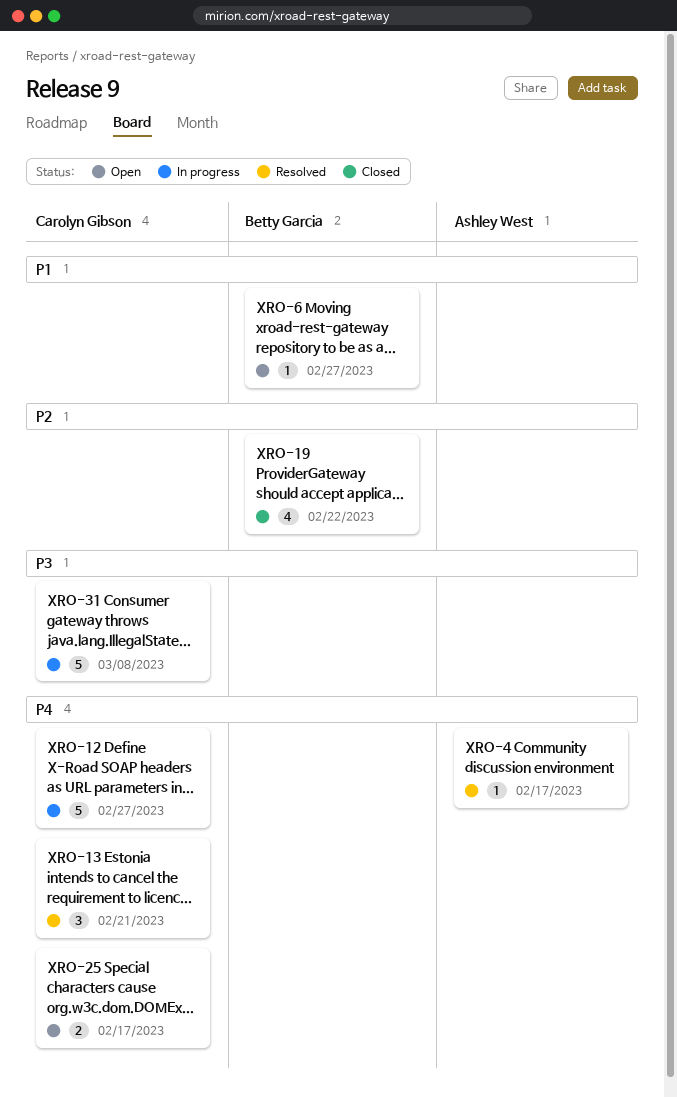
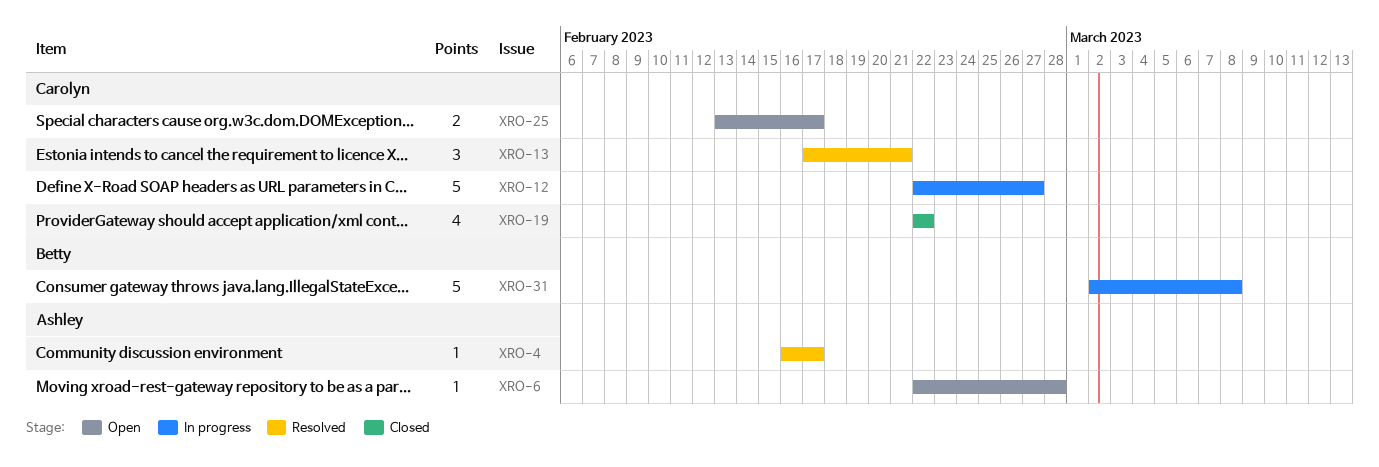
XRO-6, owner: Betty Garcia -> Ashley West
XRO-6, due: Feb 27 -> Feb 28
XRO-19, owner: Betty Garcia -> Carolyn Gibson
XRO-31, owner: Carolyn Gibson -> Betty Garcia

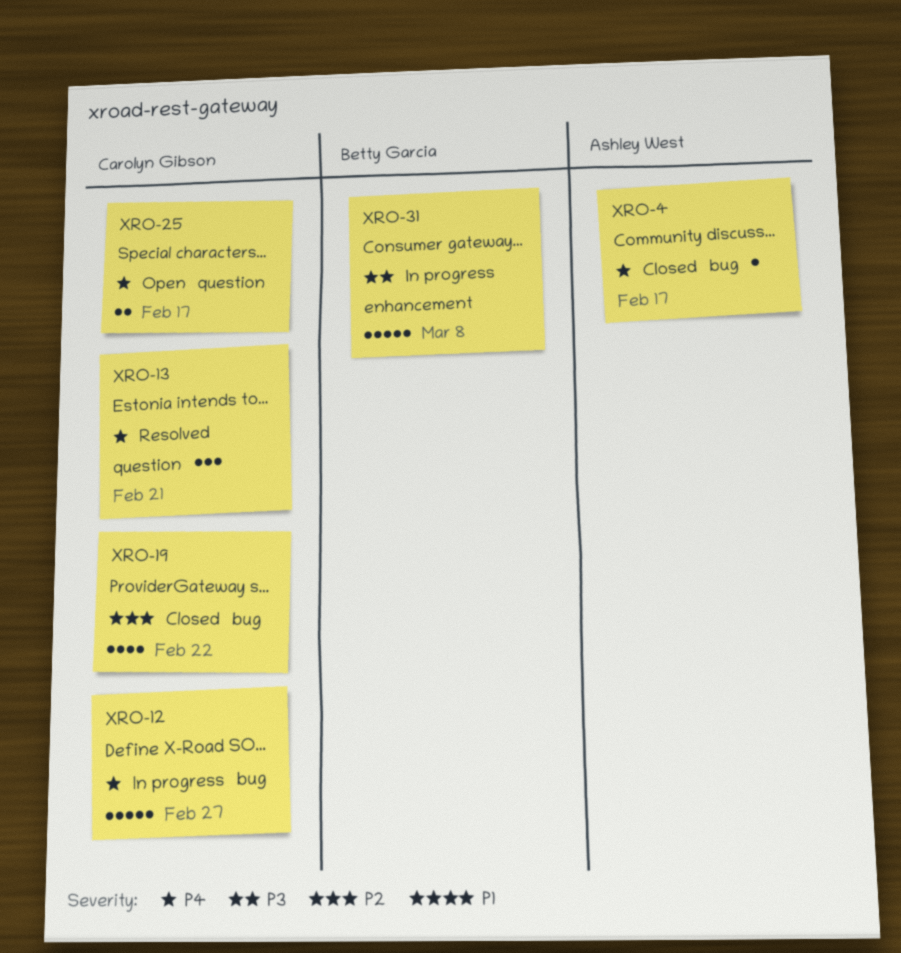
XRO-4, status: Resolved -> Closed
XRO-6: present -> none

